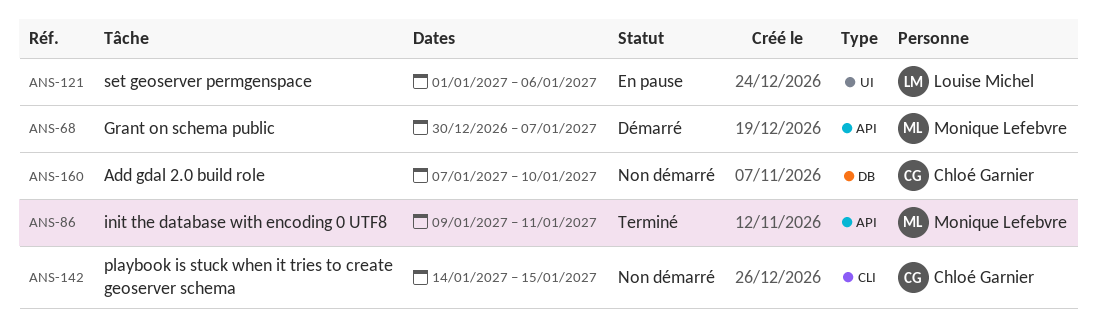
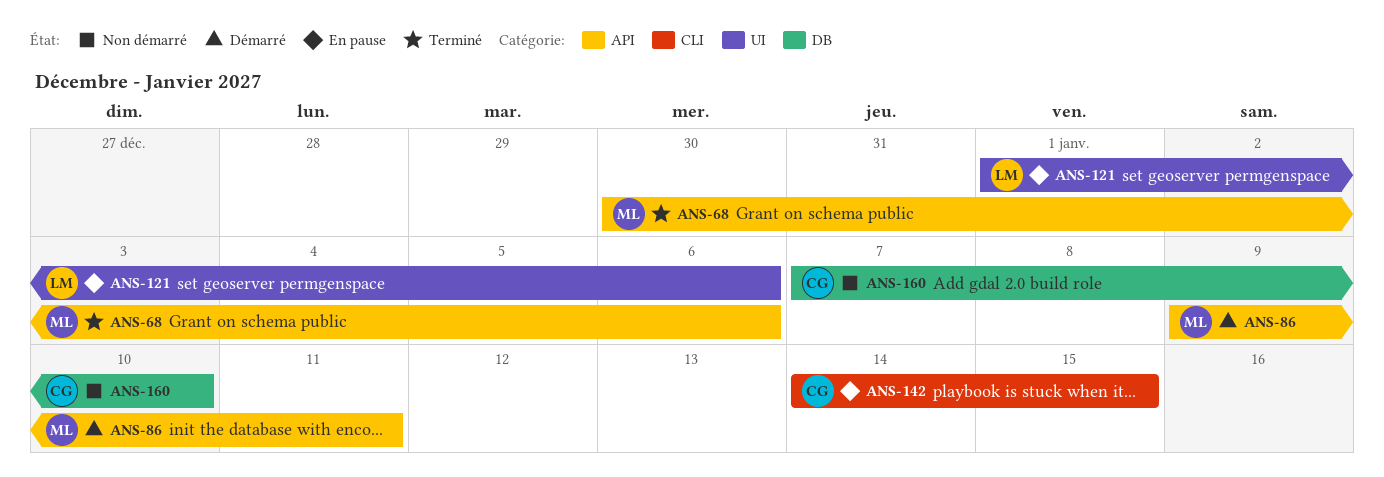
ANS-68, status: Démarré -> Terminé
ANS-68, due: Jan 7 -> Jan 6
ANS-86, status: Terminé -> Démarré
ANS-142, status: Non démarré -> En pause

